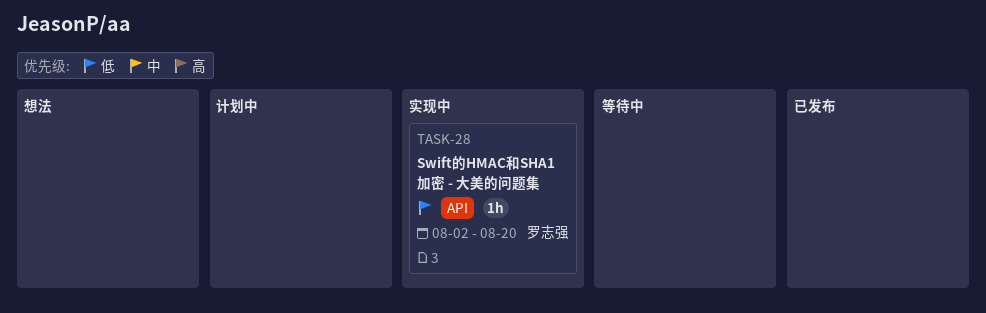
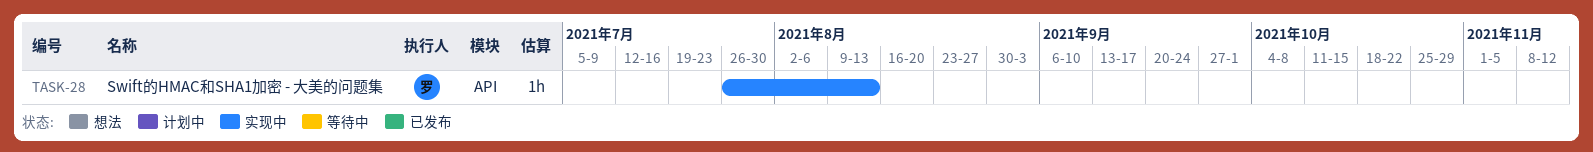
TASK-28, start: Aug 2 -> Jul 26
TASK-28, due: Aug 20 -> Aug 13

